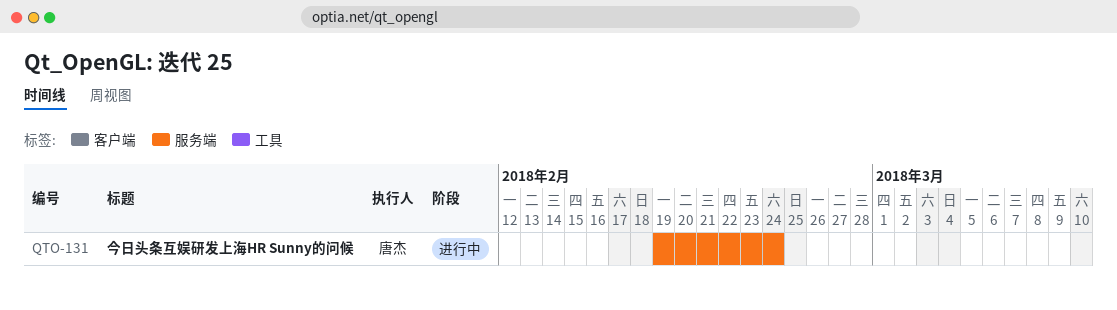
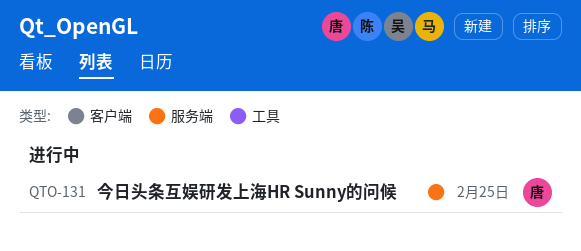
QTO-131, due: Feb 24 -> Feb 25

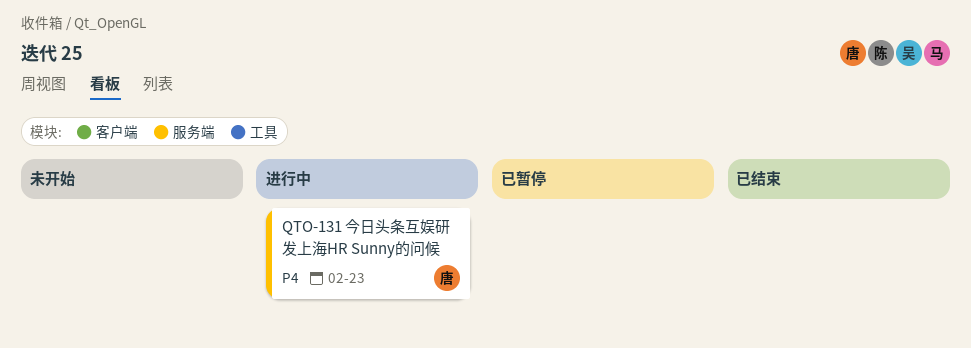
QTO-131, due: Feb 25 -> Feb 23

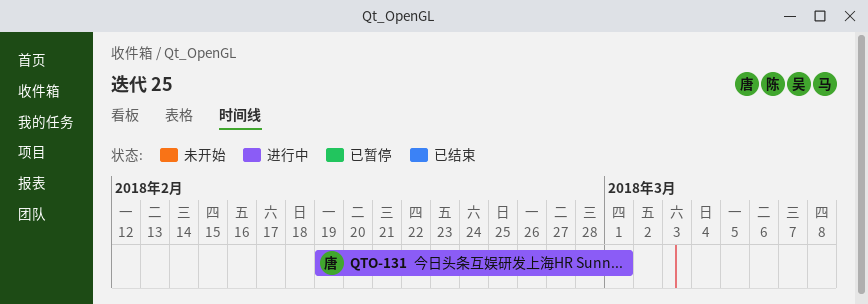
QTO-131, due: Feb 23 -> Mar 1

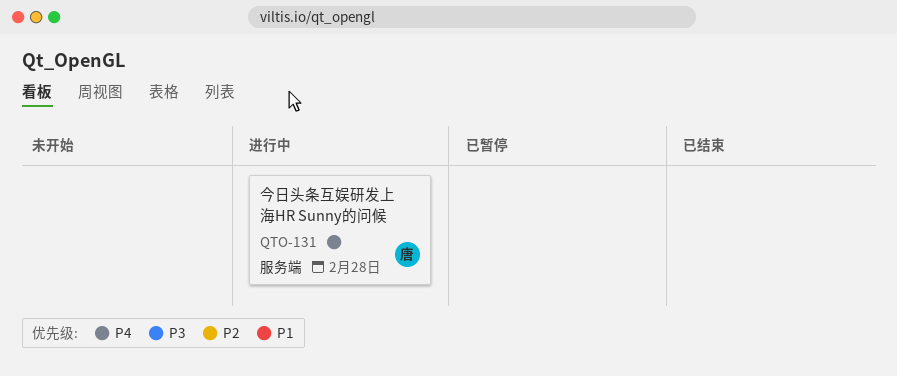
QTO-131, due: Mar 1 -> Feb 28

